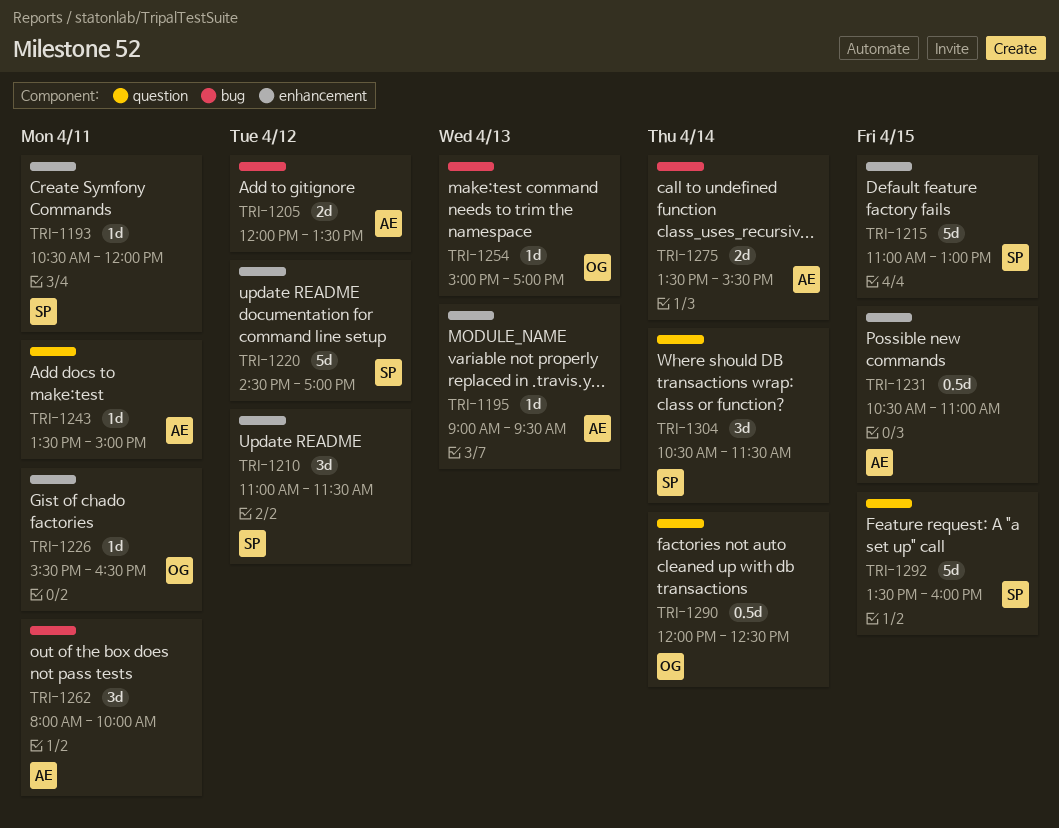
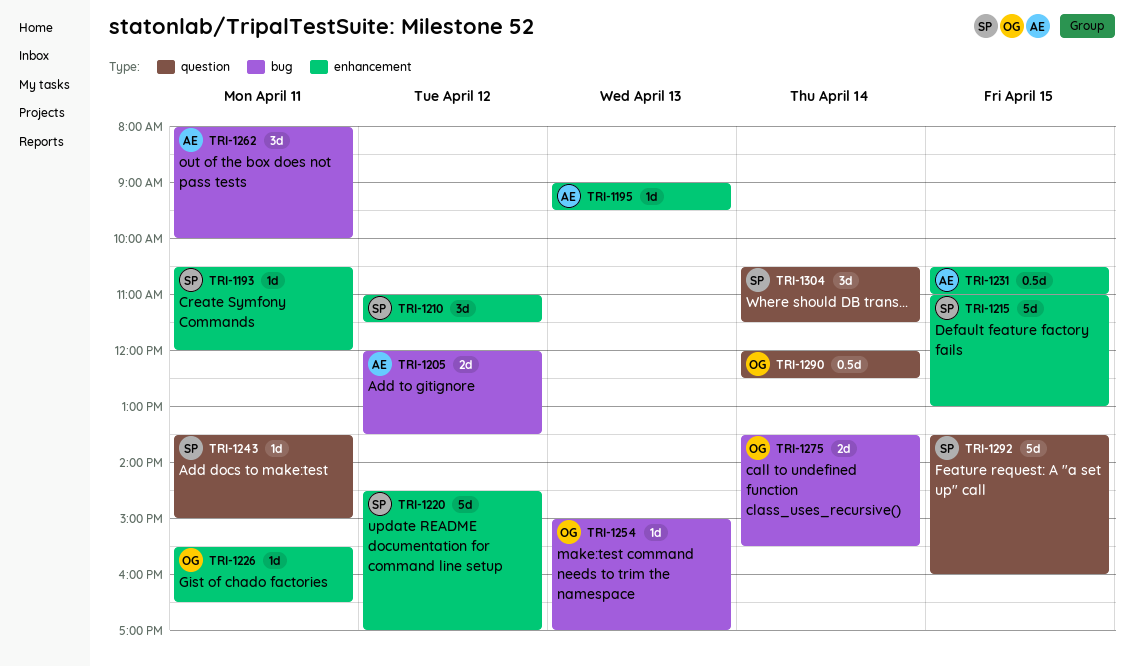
TRI-1243, owner: AE -> SP
TRI-1275, owner: AE -> OG

